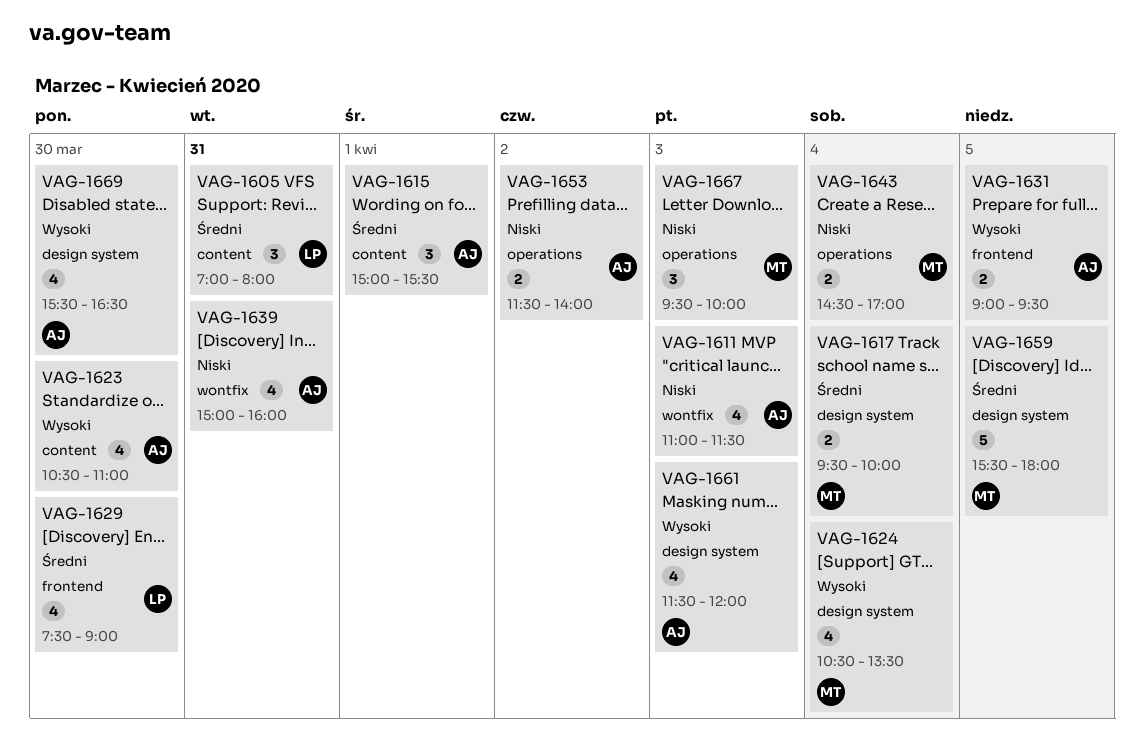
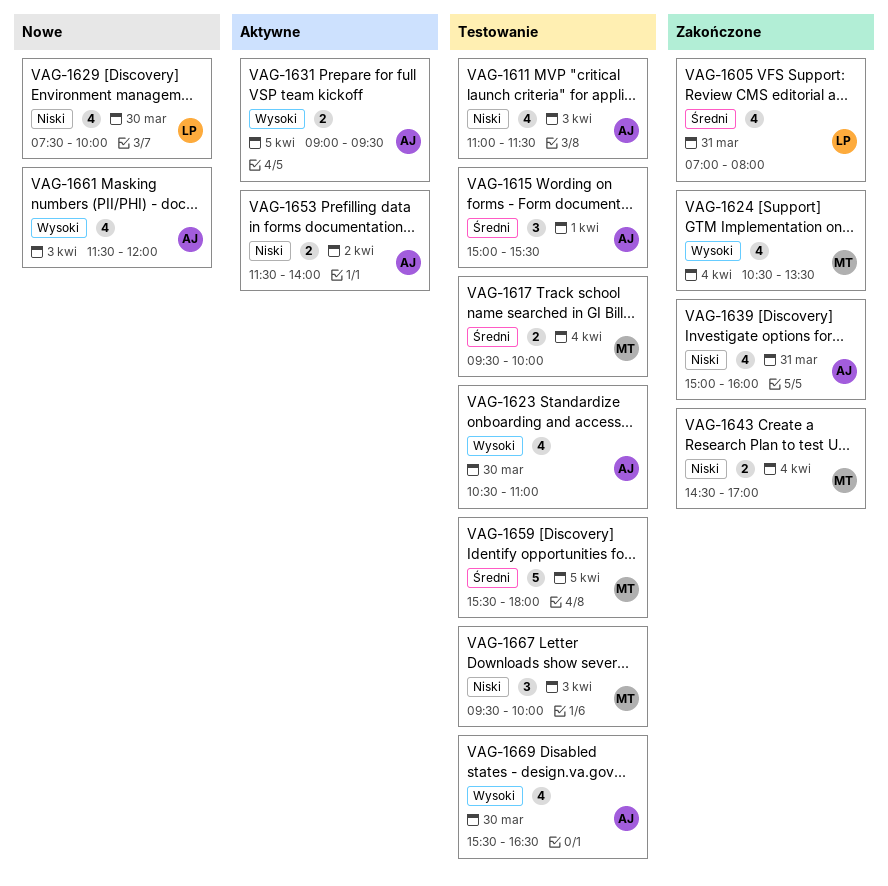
VAG-1605, estimate: 3 -> 4
VAG-1629, priority: Średni -> Niski
VAG-1629, ends: 09:00 -> 10:00

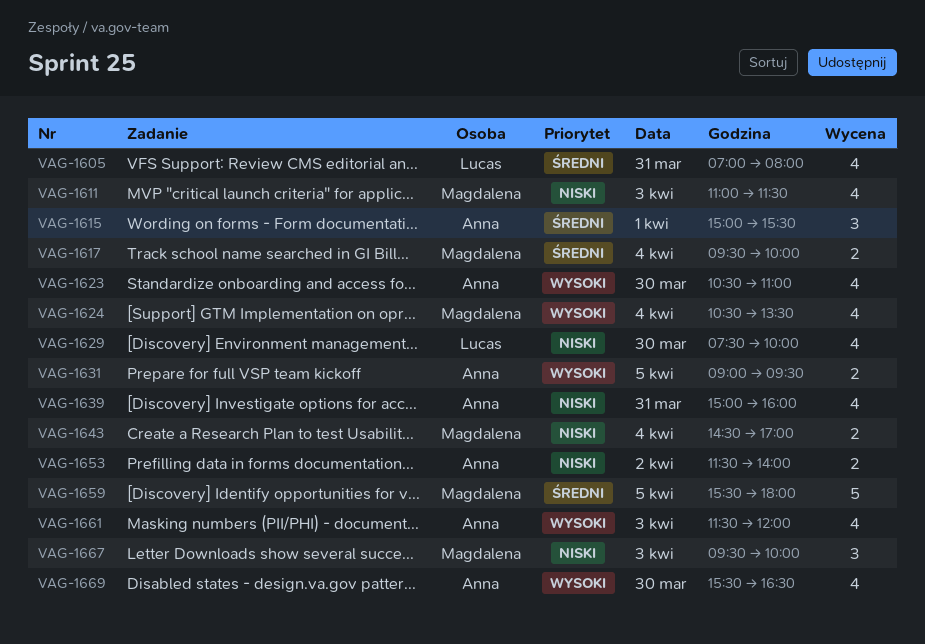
VAG-1611, owner: Anna -> Magdalena

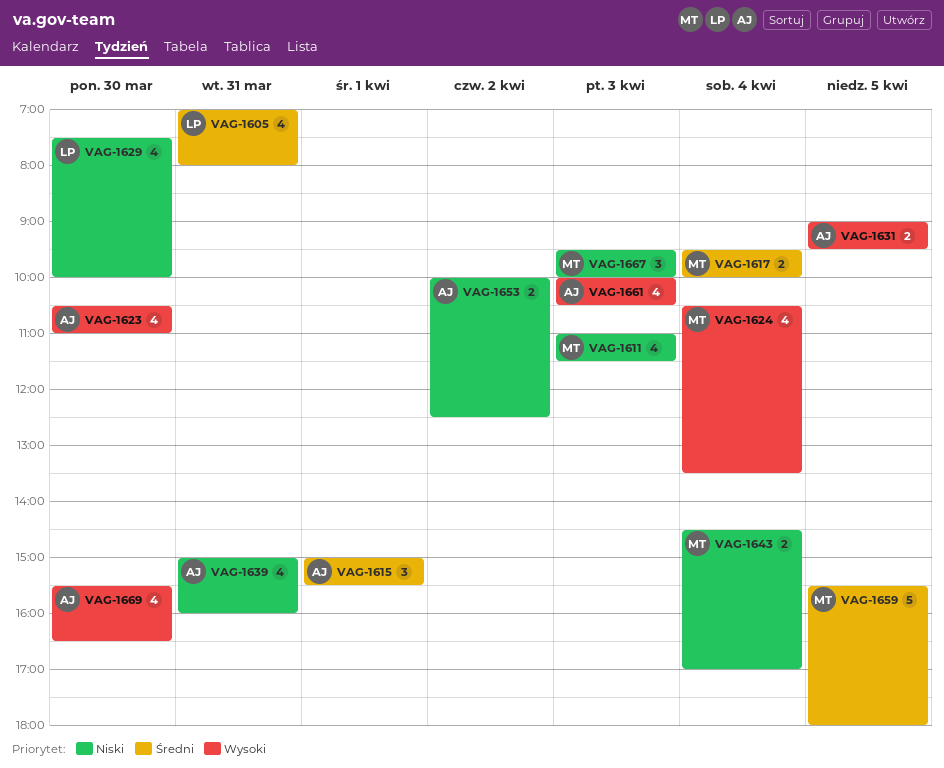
VAG-1653, begins: 11:30 -> 10:00
VAG-1653, ends: 14:00 -> 12:30
VAG-1661, begins: 11:30 -> 10:00
VAG-1661, ends: 12:00 -> 10:30

